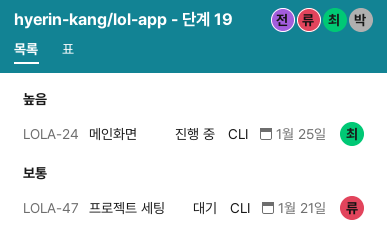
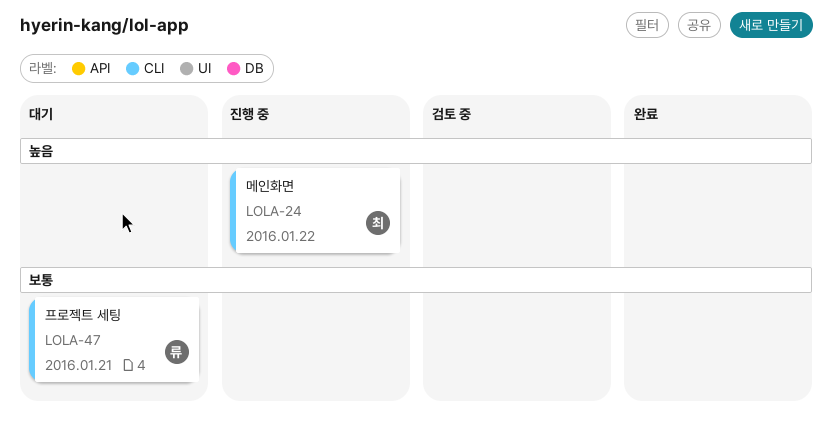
LOLA-24, due: Jan 25 -> Jan 22

